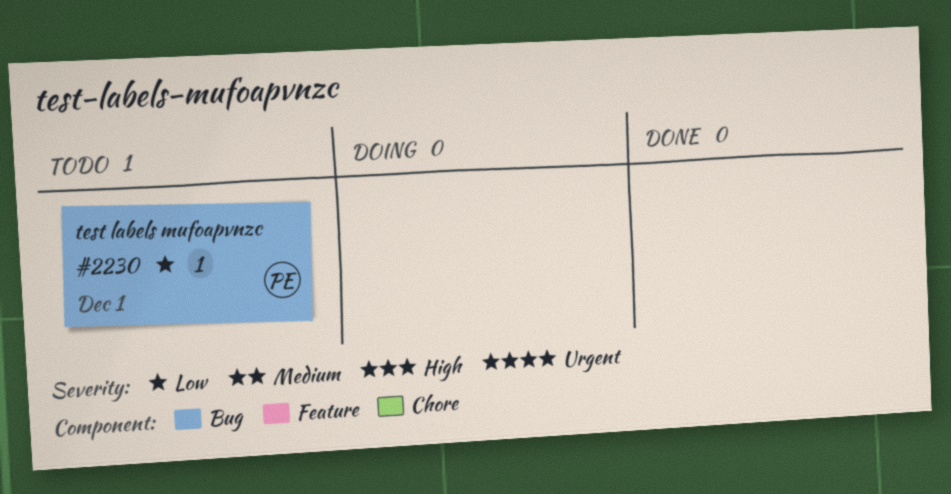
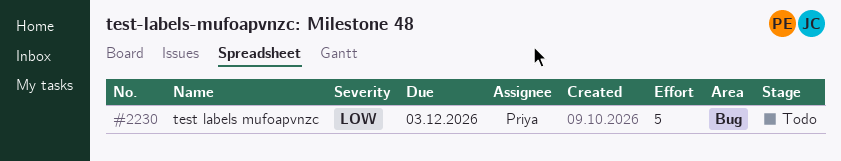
#2230, estimate: 1 -> 5
#2230, due: Dec 1 -> Dec 3

